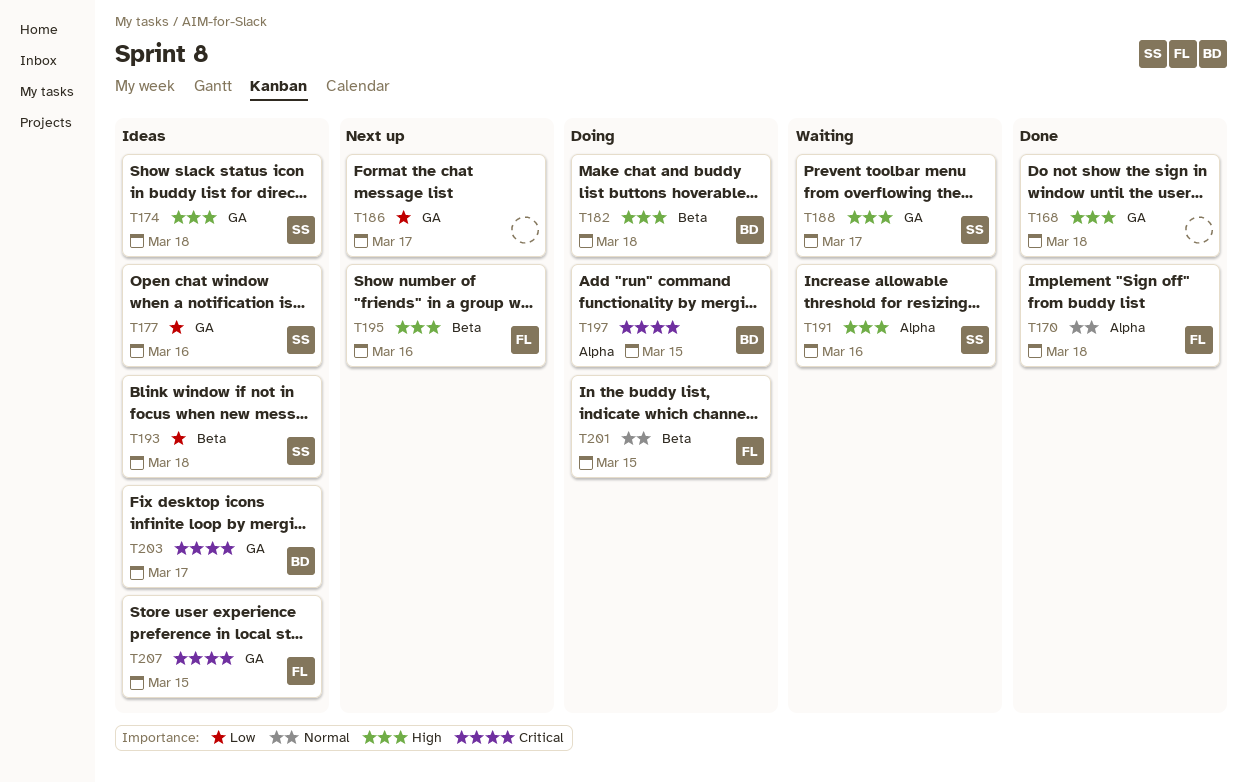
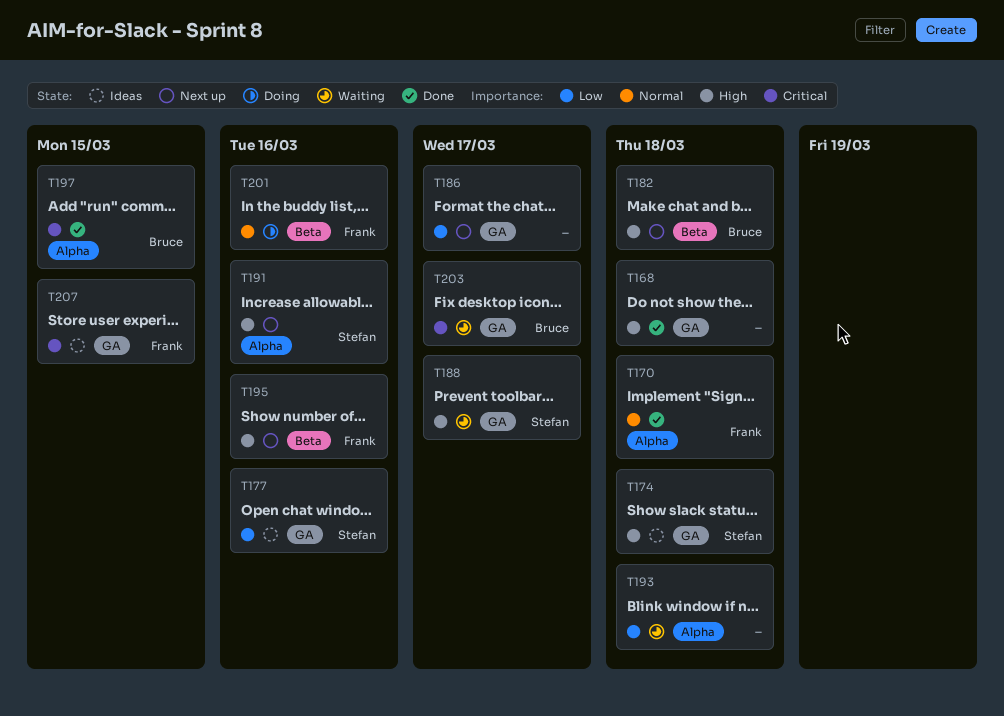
T182, status: Doing -> Next up
T191, status: Waiting -> Next up
T193, status: Ideas -> Waiting
T193, owner: Stefan -> none
T193, label: Beta -> Alpha
T197, status: Doing -> Done
T201, due: Mar 15 -> Mar 16
T203, status: Ideas -> Waiting

